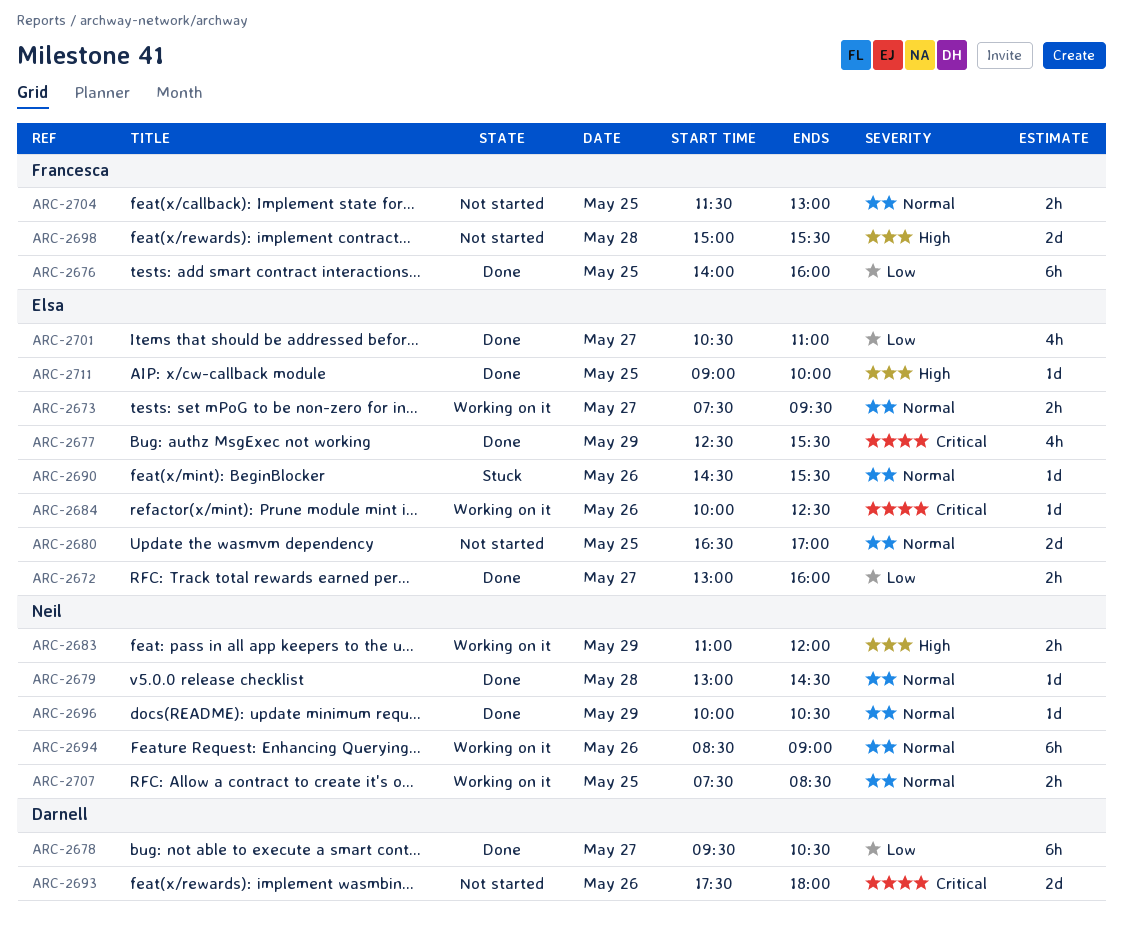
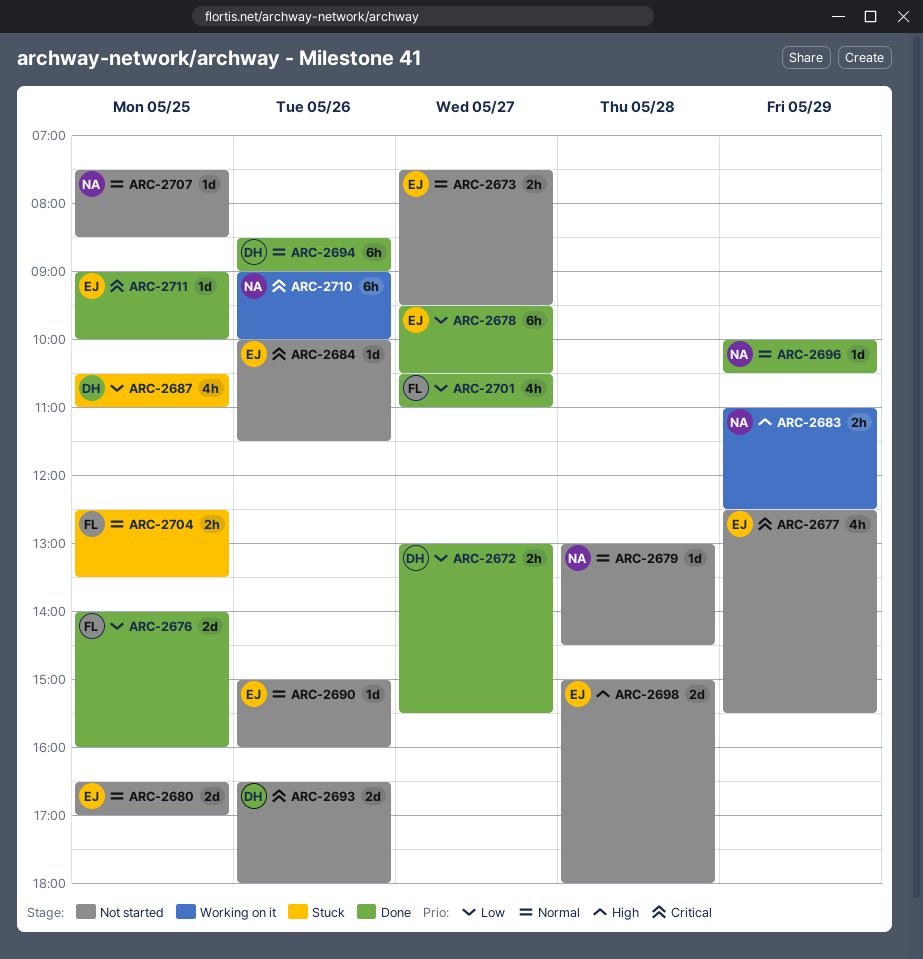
ARC-2672, owner: Elsa -> Darnell
ARC-2672, ends: 16:00 -> 15:30
ARC-2673, status: Working on it -> Not started
ARC-2676, estimate: 6h -> 2d
ARC-2677, status: Done -> Not started
ARC-2678, owner: Darnell -> Elsa
ARC-2679, status: Done -> Not started
ARC-2683, ends: 12:00 -> 12:30
ARC-2684, status: Working on it -> Not started
ARC-2684, ends: 12:30 -> 11:30
ARC-2687: none -> present
ARC-2690, status: Stuck -> Not started
ARC-2690, begins: 14:30 -> 15:00
ARC-2690, ends: 15:30 -> 16:00
ARC-2693, begins: 17:30 -> 16:30
ARC-2694, status: Working on it -> Done
ARC-2694, owner: Neil -> Darnell
ARC-2698, owner: Francesca -> Elsa
ARC-2698, ends: 15:30 -> 18:00
ARC-2701, owner: Elsa -> Francesca
ARC-2704, status: Not started -> Stuck
ARC-2704, begins: 11:30 -> 12:30
ARC-2704, ends: 13:00 -> 13:30
ARC-2707, status: Working on it -> Not started
ARC-2707, estimate: 2h -> 1d
ARC-2710: none -> present
ARC-2711, priority: High -> Critical

